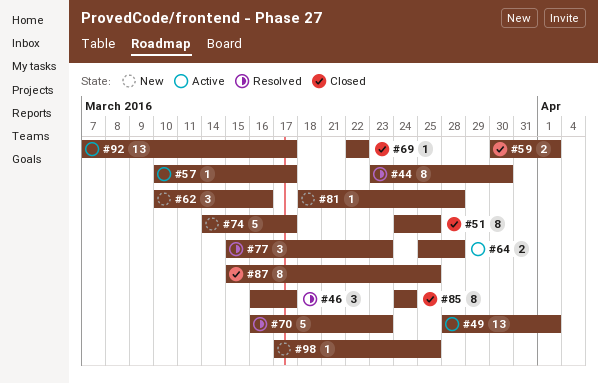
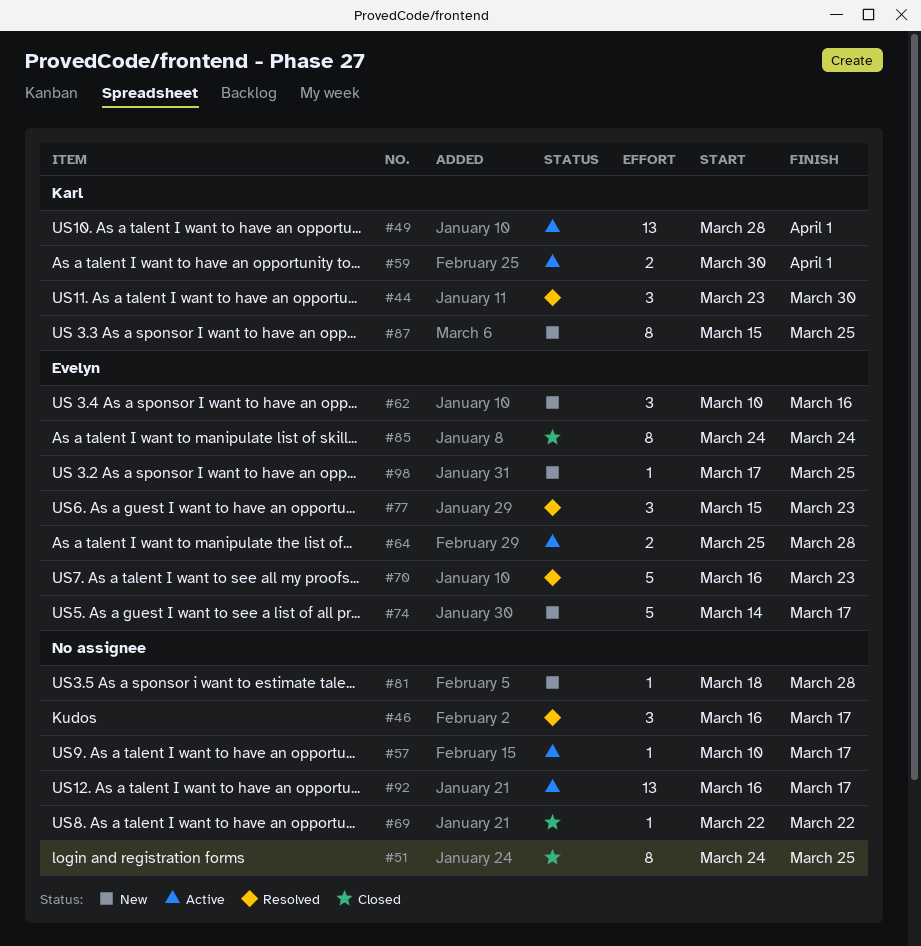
#44, estimate: 8 -> 3
#59, status: Closed -> Active
#87, status: Closed -> New
#92, start: Mar 7 -> Mar 16

